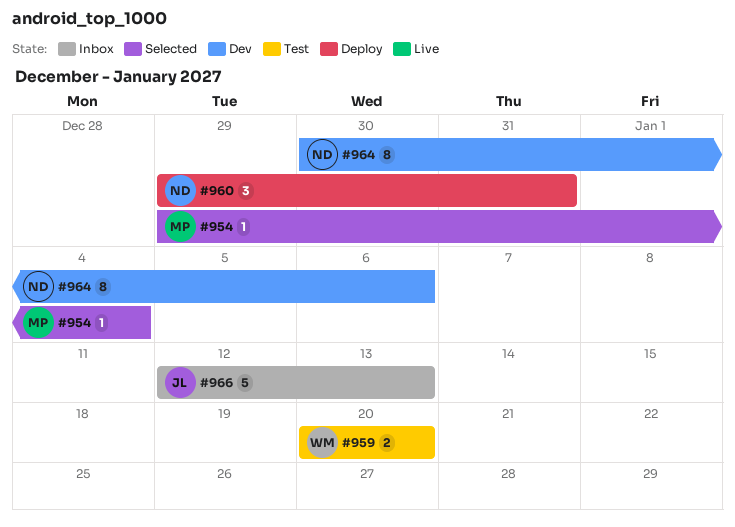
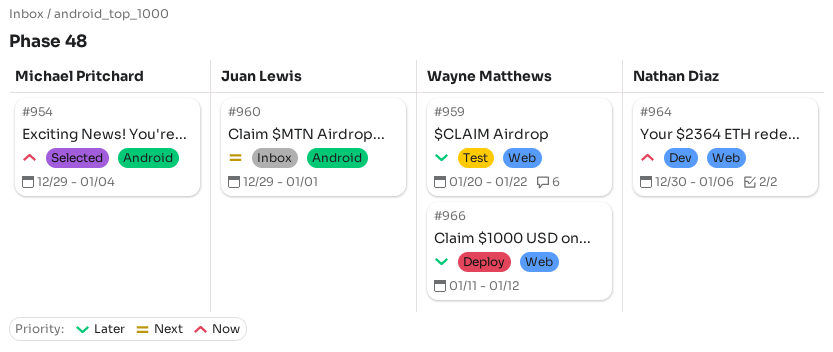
#959, due: Jan 20 -> Jan 22
#960, status: Deploy -> Inbox
#960, owner: Nathan Diaz -> Juan Lewis
#960, due: Dec 31 -> Jan 1
#966, status: Inbox -> Deploy
#966, owner: Juan Lewis -> Wayne Matthews
#966, start: Jan 12 -> Jan 11
#966, due: Jan 13 -> Jan 12

